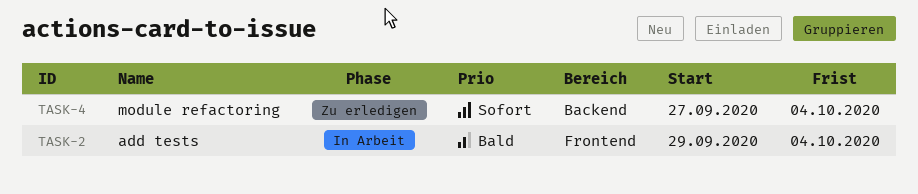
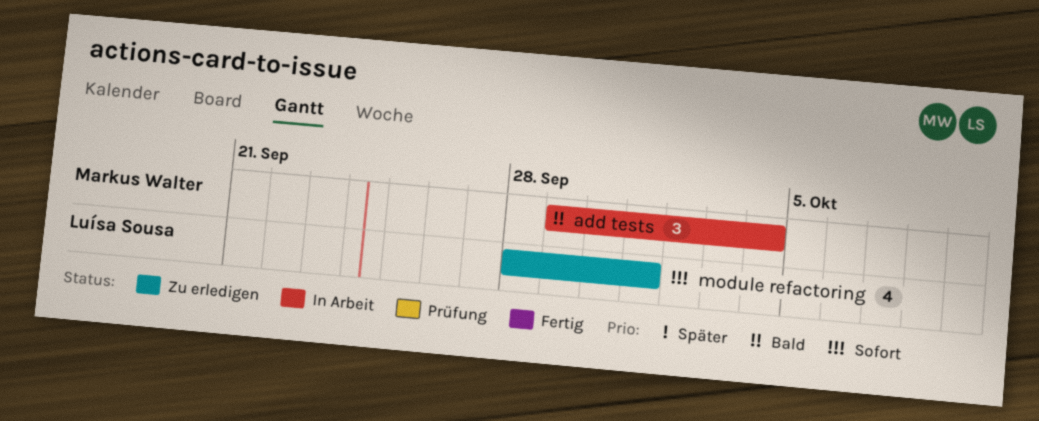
module refactoring, start: Sep 27 -> Sep 28
module refactoring, due: Oct 4 -> Oct 1

